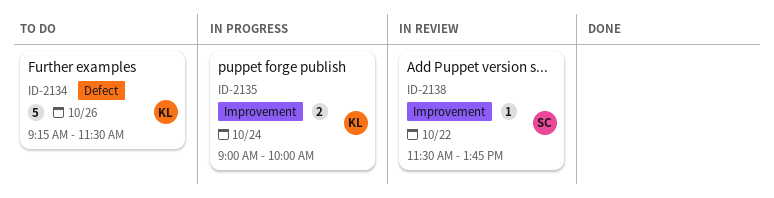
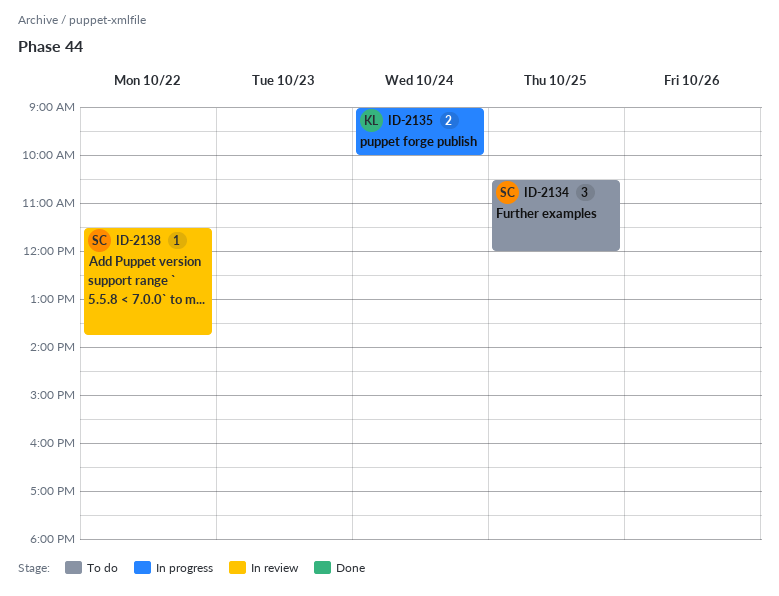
ID-2134, owner: KL -> SC
ID-2134, estimate: 5 -> 3
ID-2134, day: Oct 26 -> Oct 25
ID-2134, begins: 09:15 -> 10:30
ID-2134, ends: 11:30 -> 12:00

